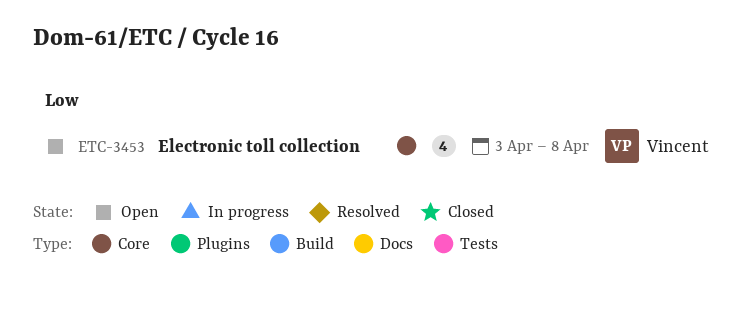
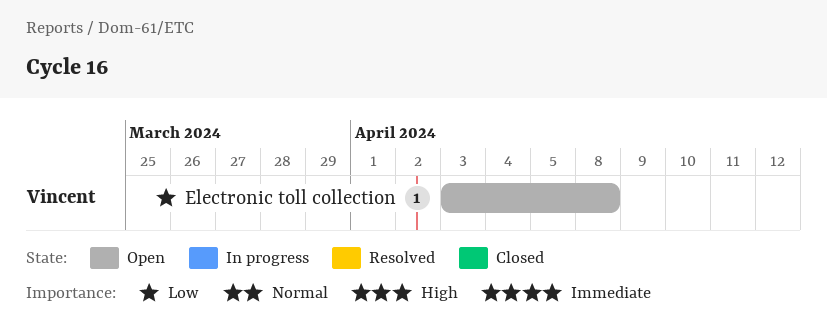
Electronic toll collection, estimate: 4 -> 1

